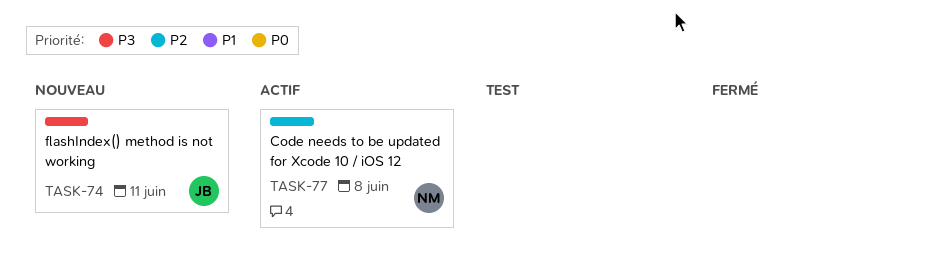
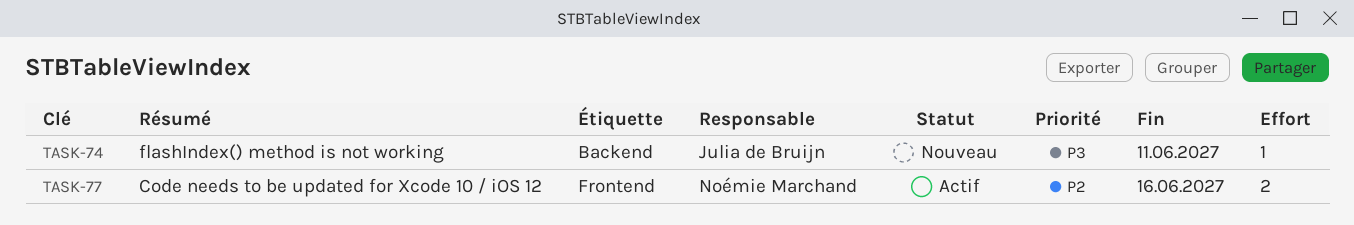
TASK-77, due: Jun 8 -> Jun 16

